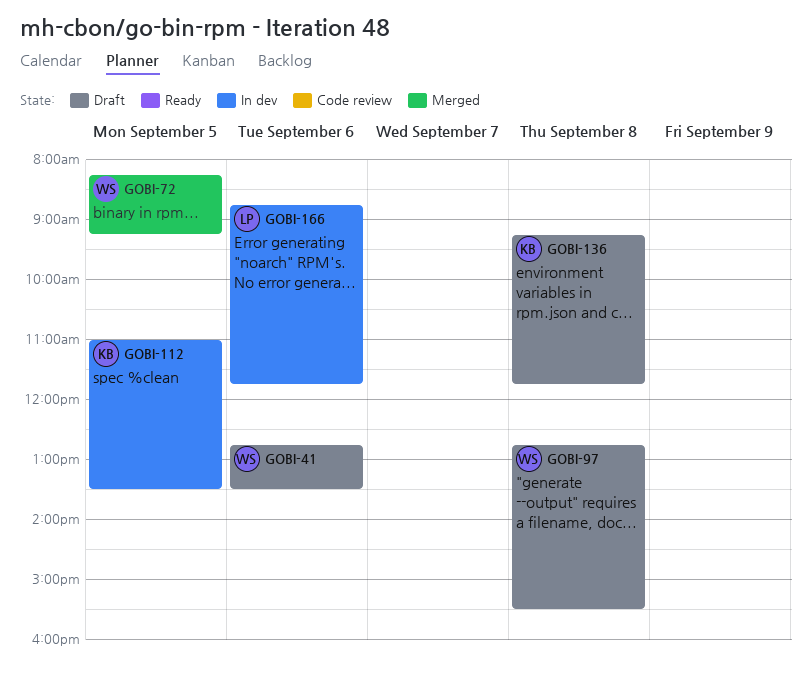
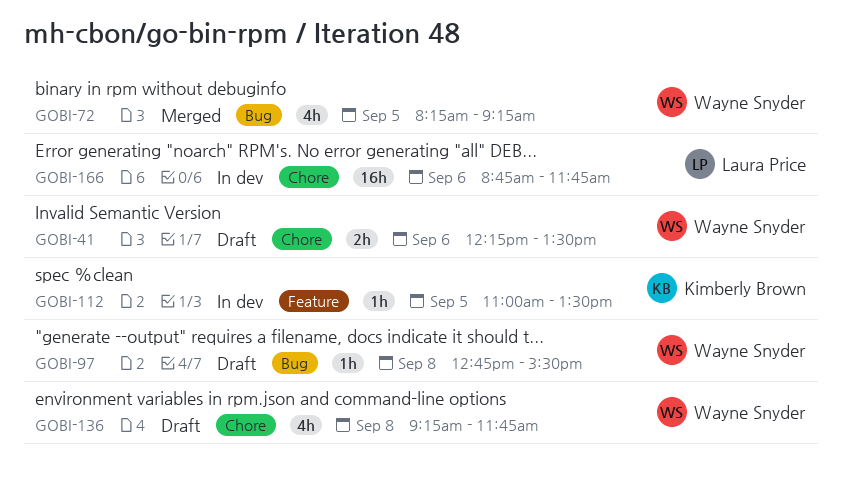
GOBI-41, begins: 12:45 -> 12:15
GOBI-136, owner: Kimberly Brown -> Wayne Snyder

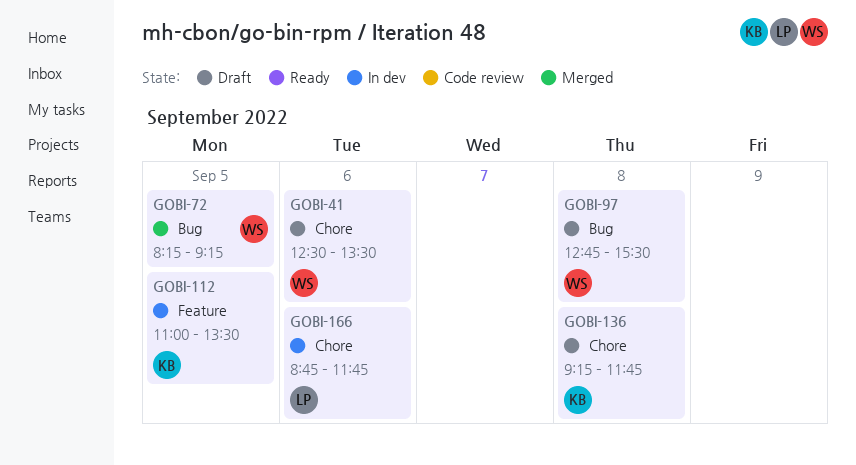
GOBI-41, begins: 12:15 -> 12:30
GOBI-136, owner: Wayne Snyder -> Kimberly Brown

